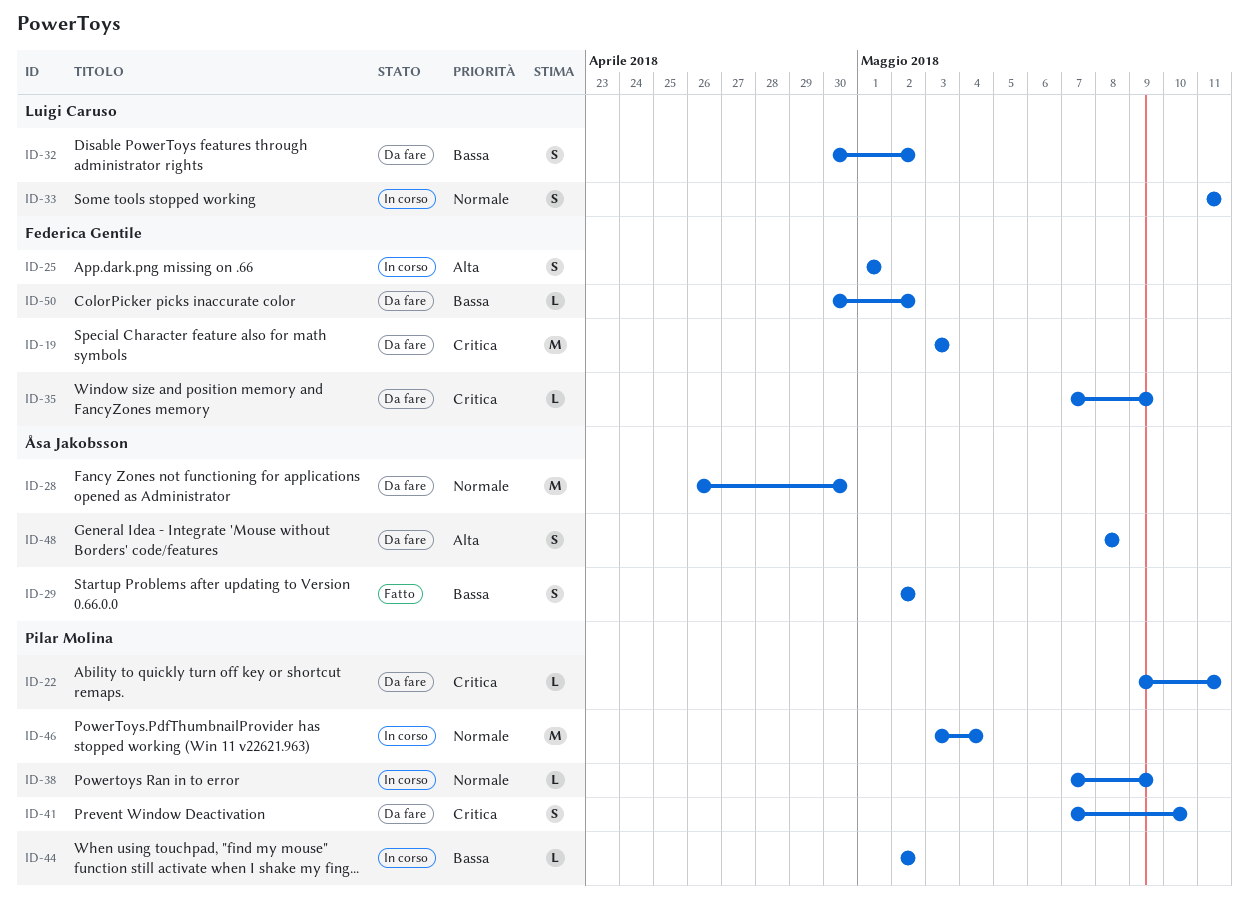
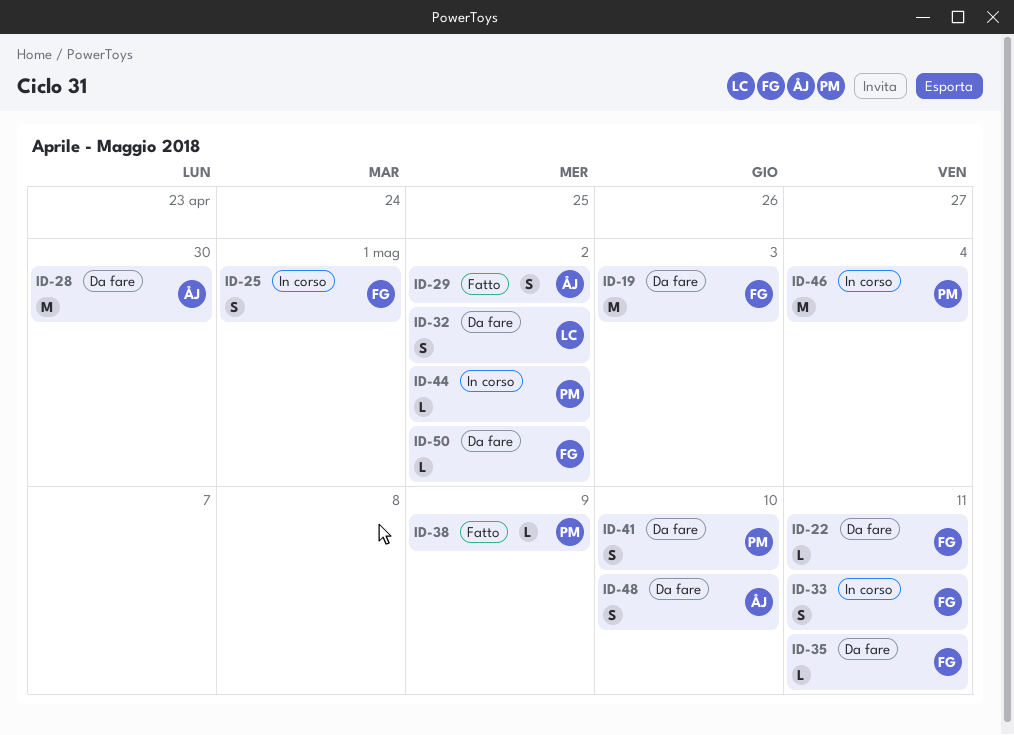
ID-22, owner: Pilar Molina -> Federica Gentile
ID-33, owner: Luigi Caruso -> Federica Gentile
ID-35, due: May 9 -> May 11
ID-38, status: In corso -> Fatto
ID-48, due: May 8 -> May 10

